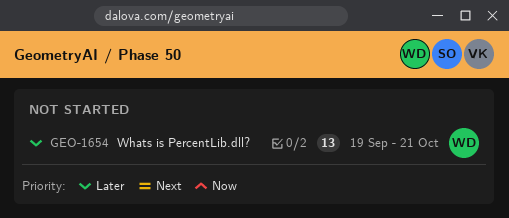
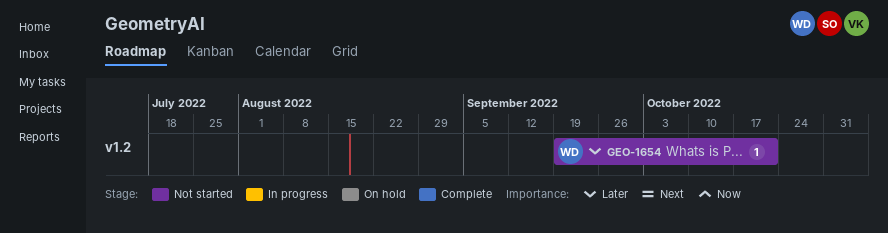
GEO-1654, estimate: 13 -> 1

